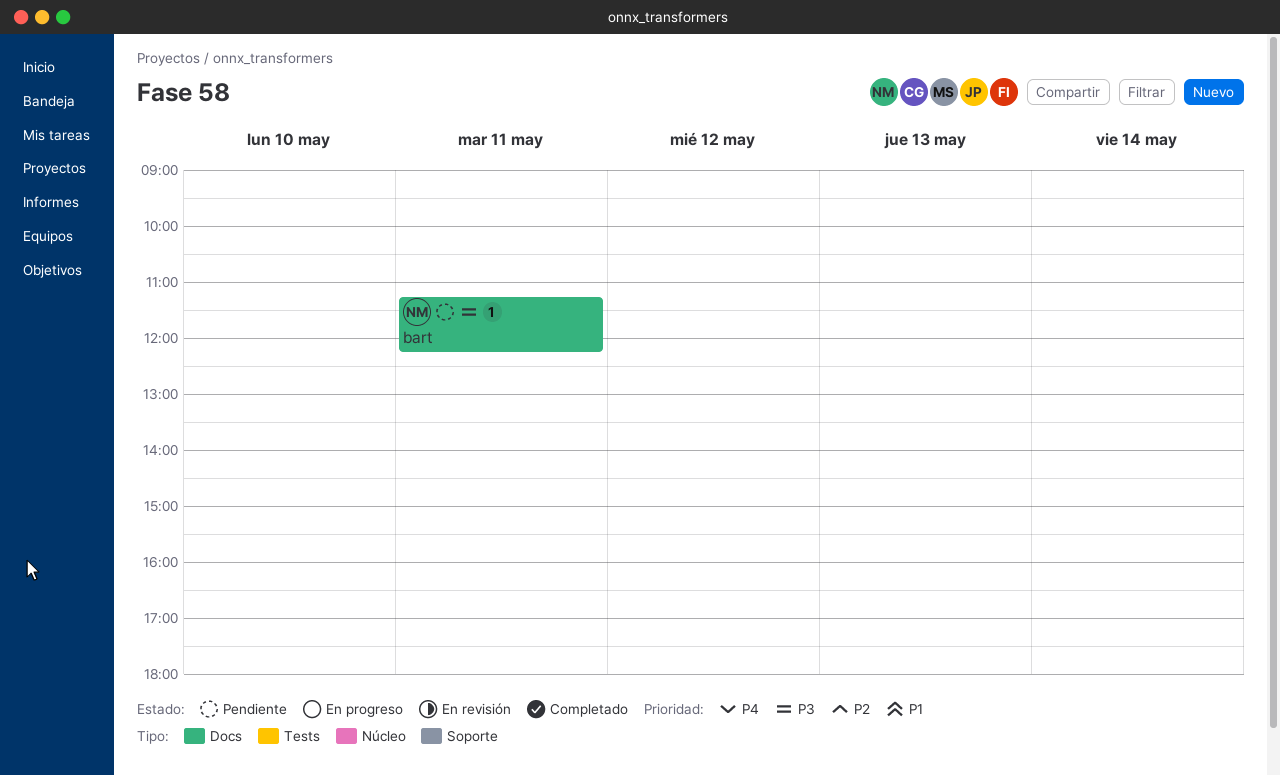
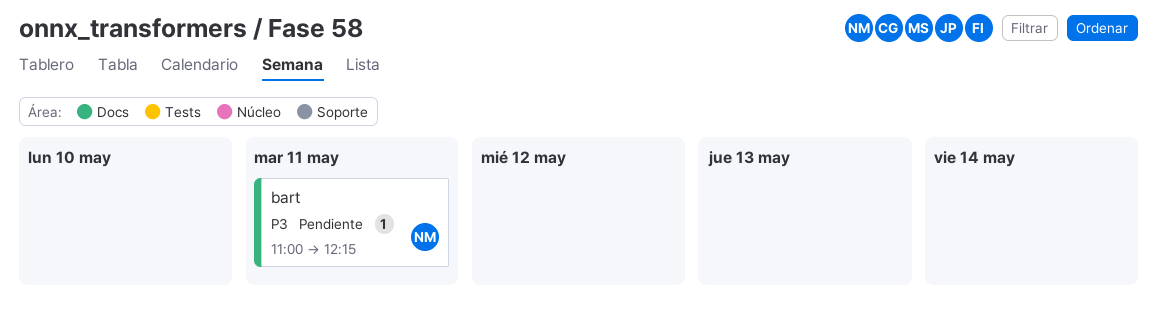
bart, begins: 11:15 -> 11:00

